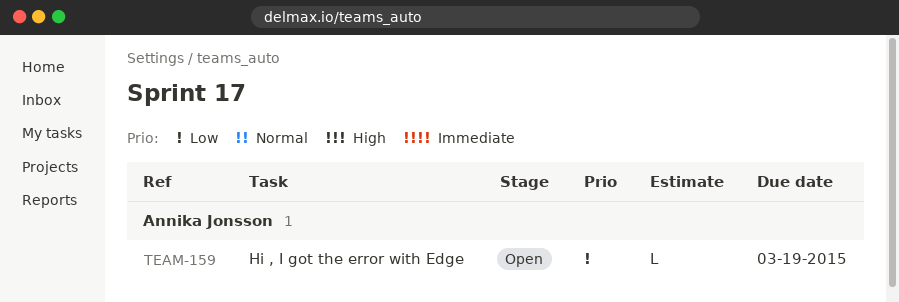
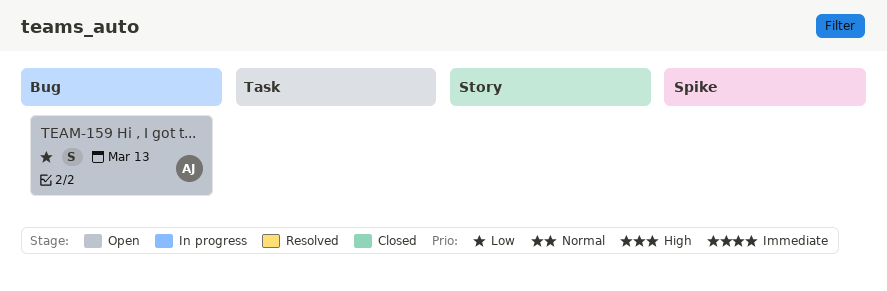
TEAM-159, estimate: L -> S
TEAM-159, due: Mar 19 -> Mar 13

